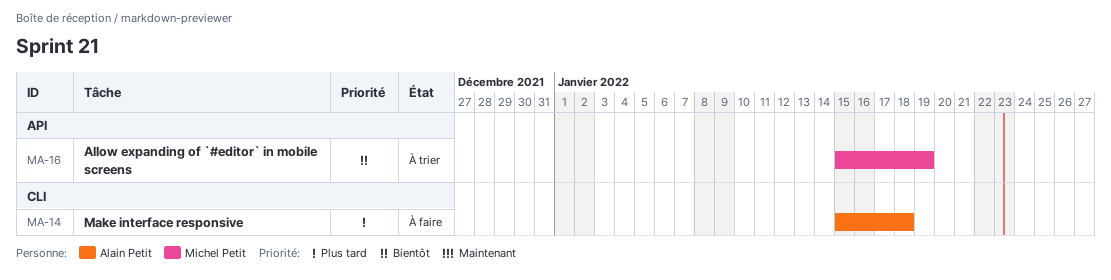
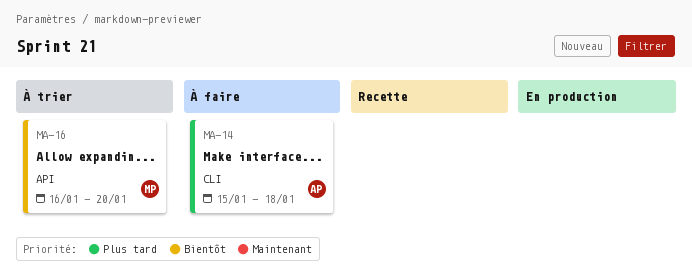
MA-16, start: Jan 15 -> Jan 16
MA-16, due: Jan 19 -> Jan 20

